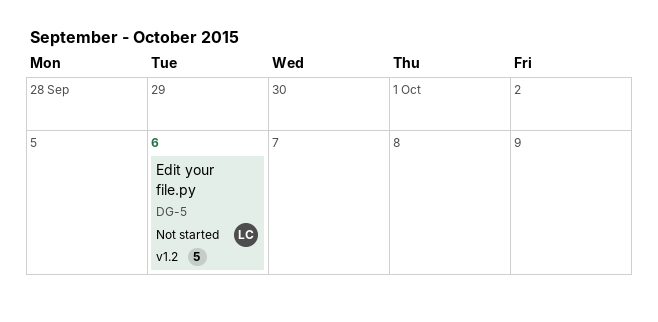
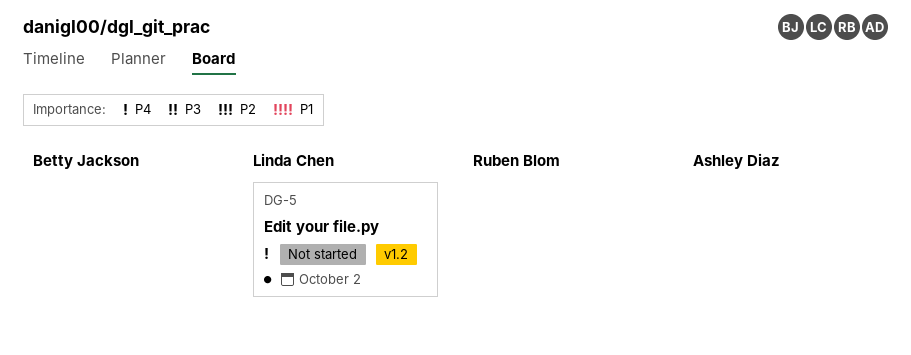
DG-5, estimate: 5 -> 1
DG-5, due: Oct 6 -> Oct 2

